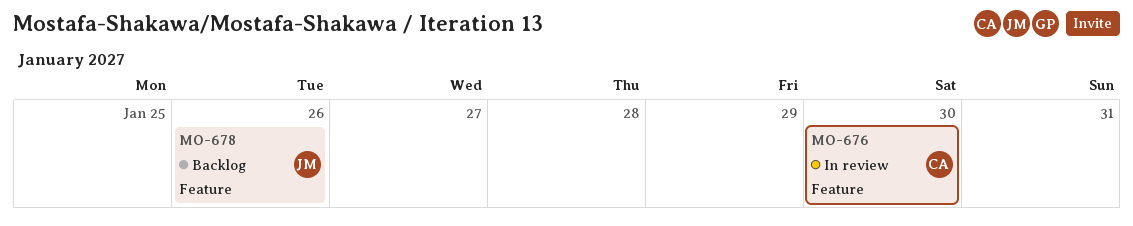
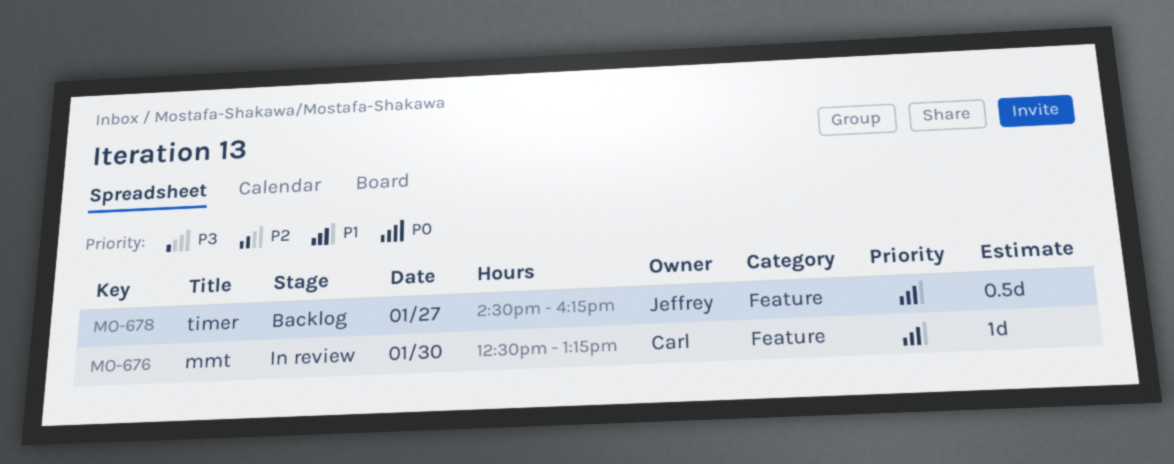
MO-678, day: Jan 26 -> Jan 27

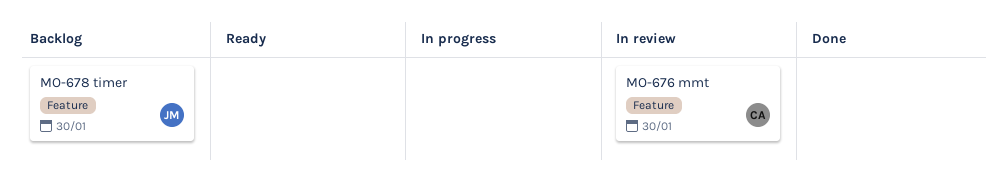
MO-678, day: Jan 27 -> Jan 30

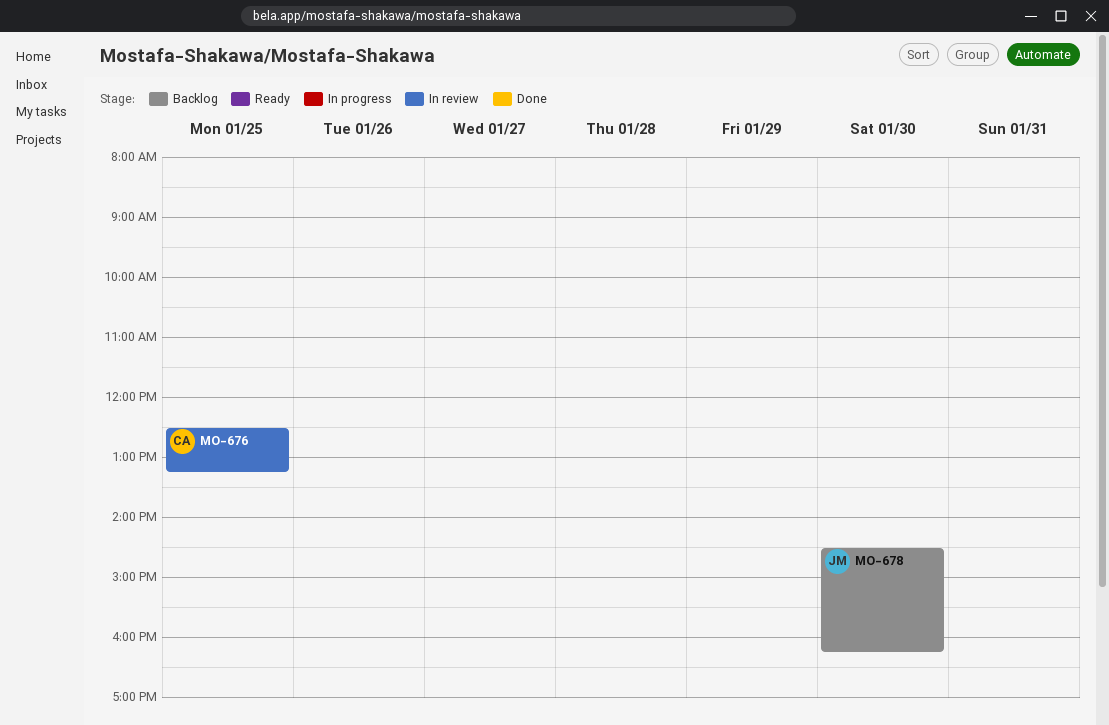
MO-676, day: Jan 30 -> Jan 25

